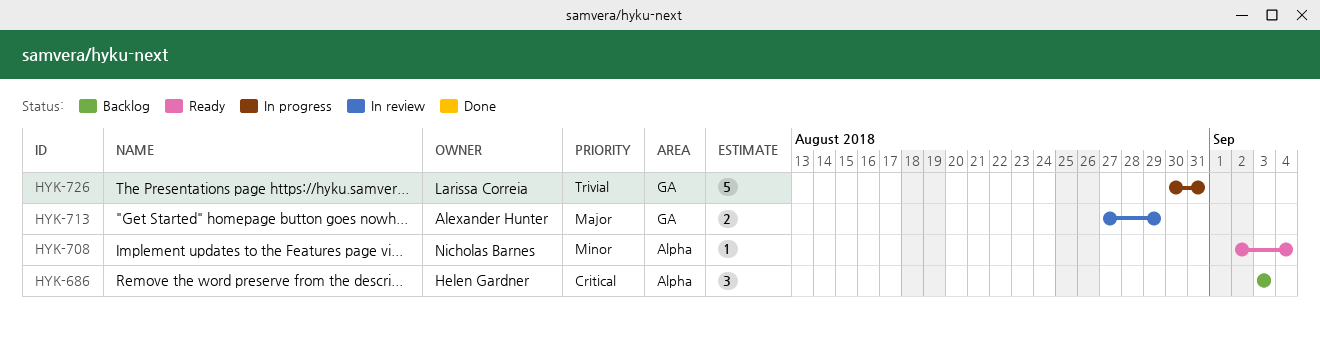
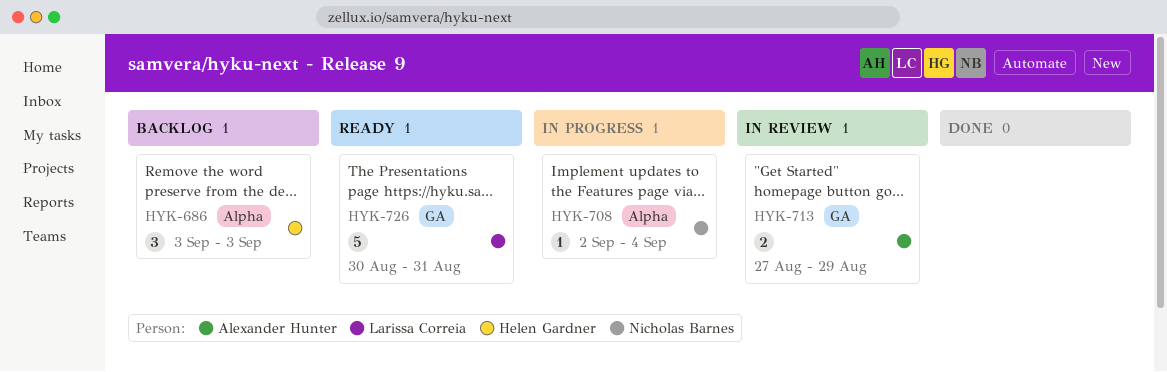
HYK-708, status: Ready -> In progress
HYK-726, status: In progress -> Ready

